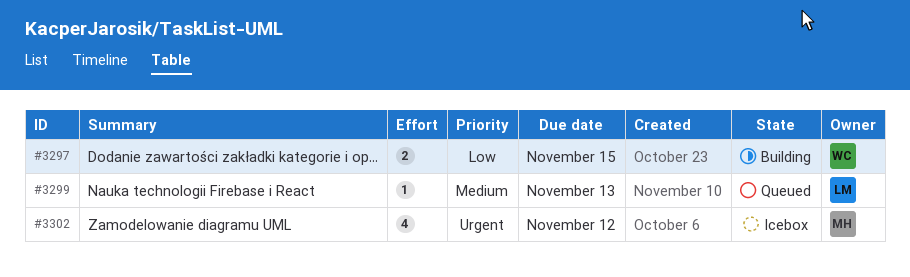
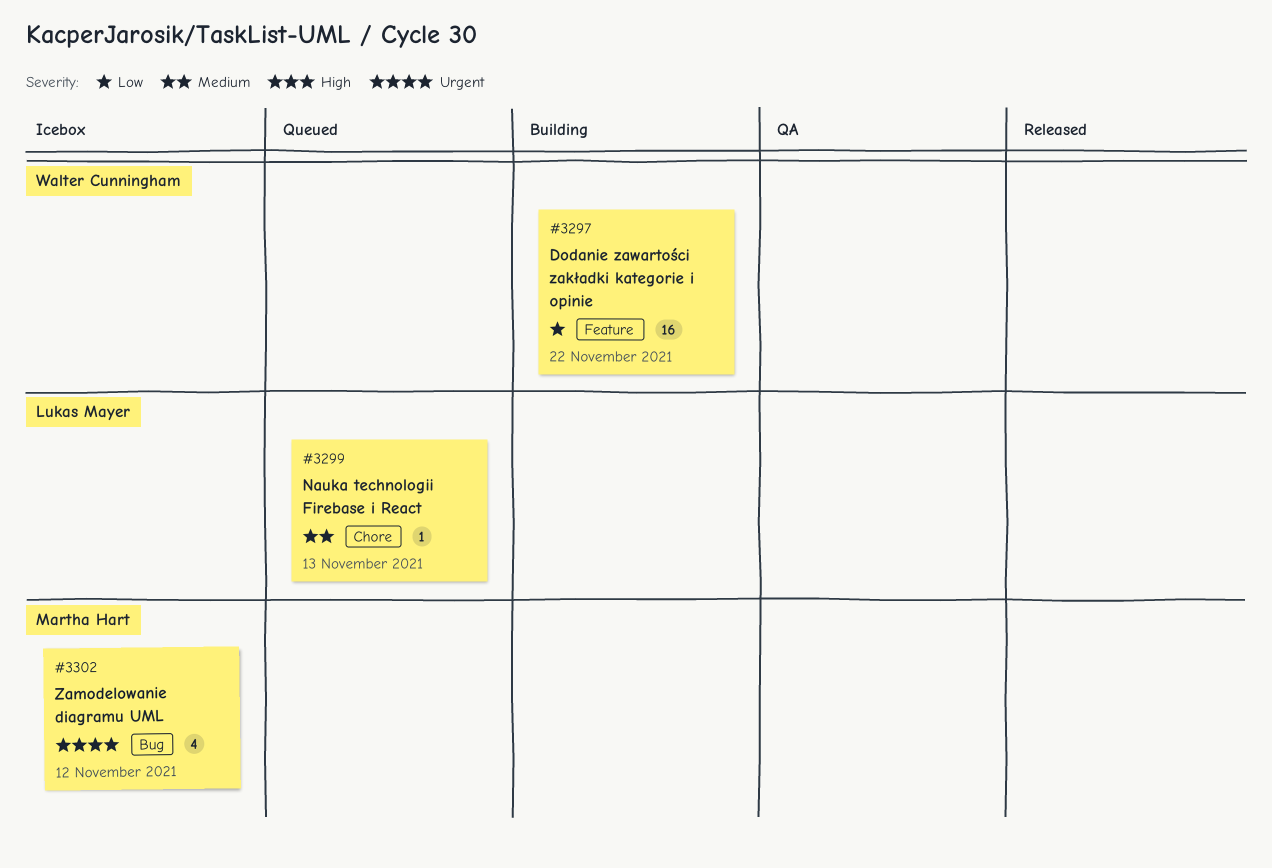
#3297, estimate: 2 -> 16
#3297, due: Nov 15 -> Nov 22

